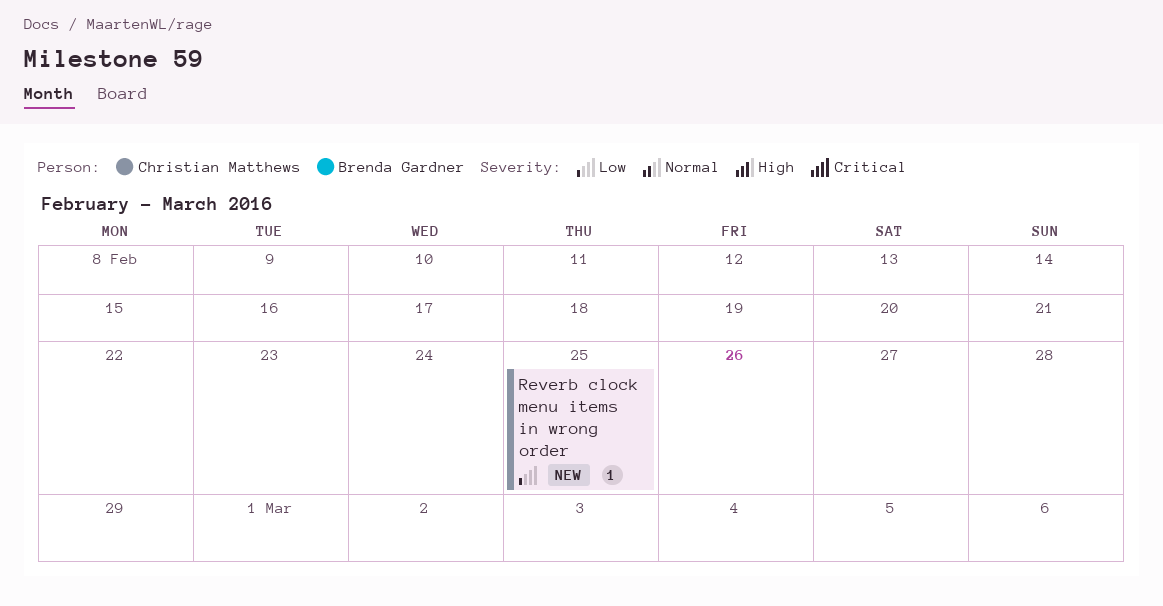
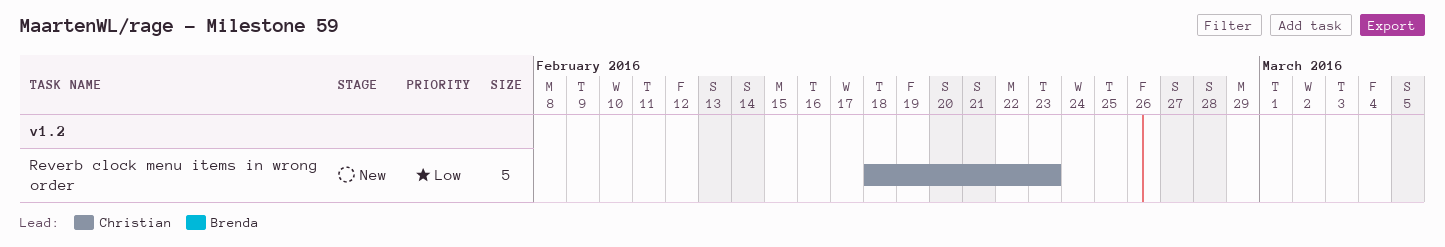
Reverb clock menu items in wrong order, estimate: 1 -> 5
Reverb clock menu items in wrong order, due: Feb 25 -> Feb 23

